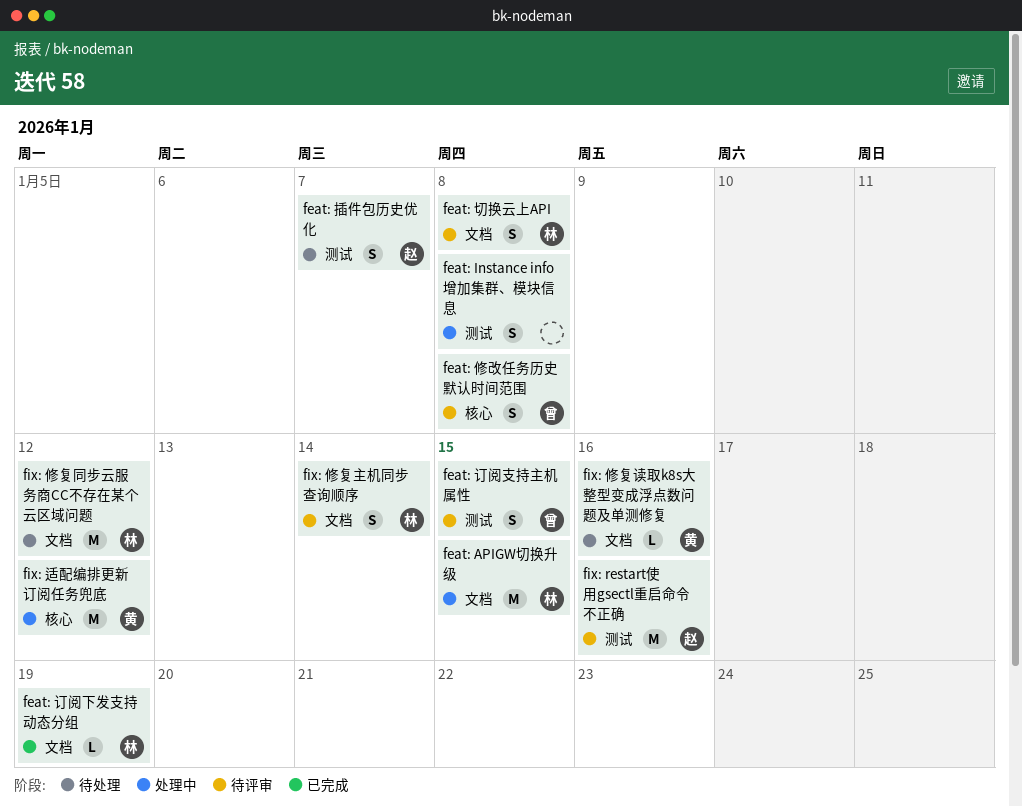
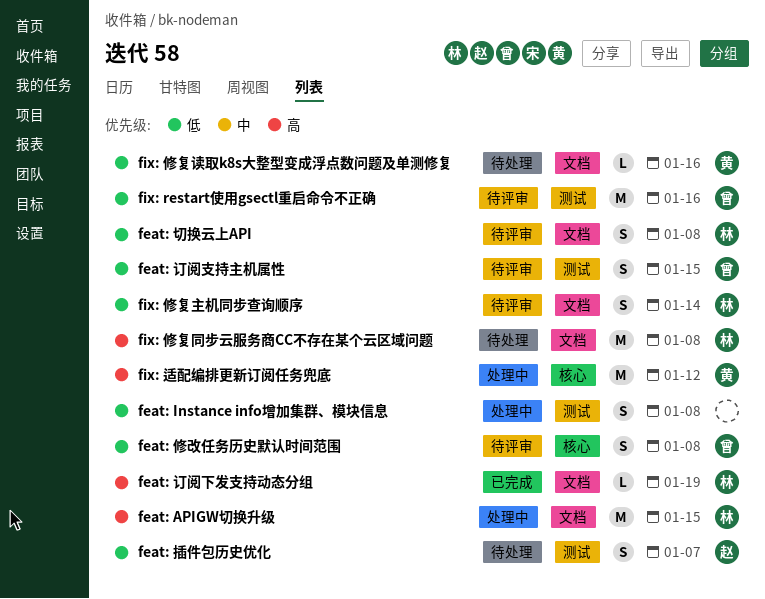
fix: restart使用gsectl重启命令不正确, owner: 赵 -> 曾
fix: 修复同步云服务商CC不存在某个云区域问题, due: Jan 12 -> Jan 8

